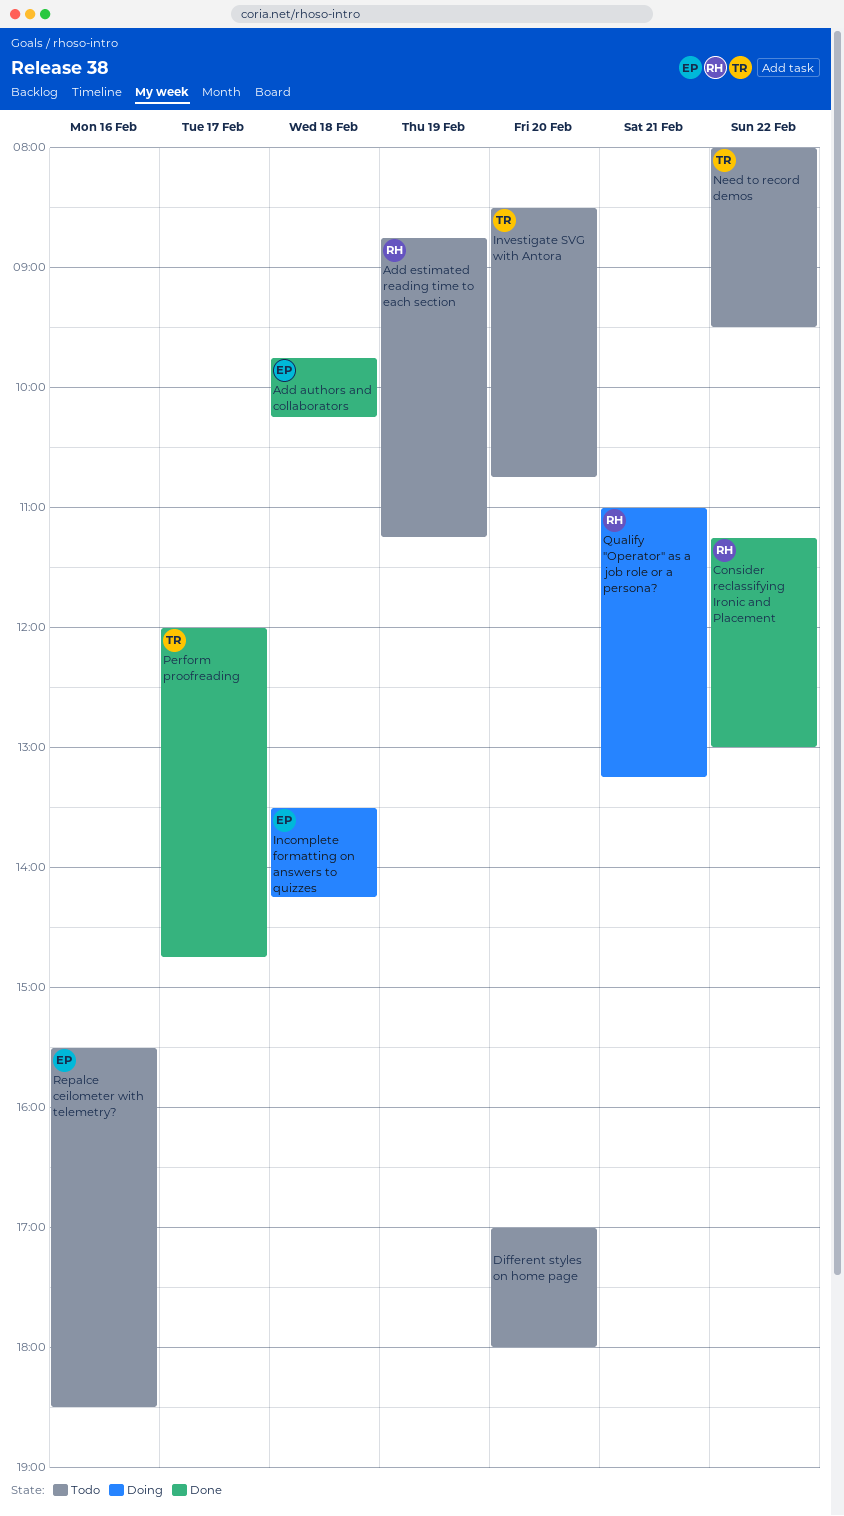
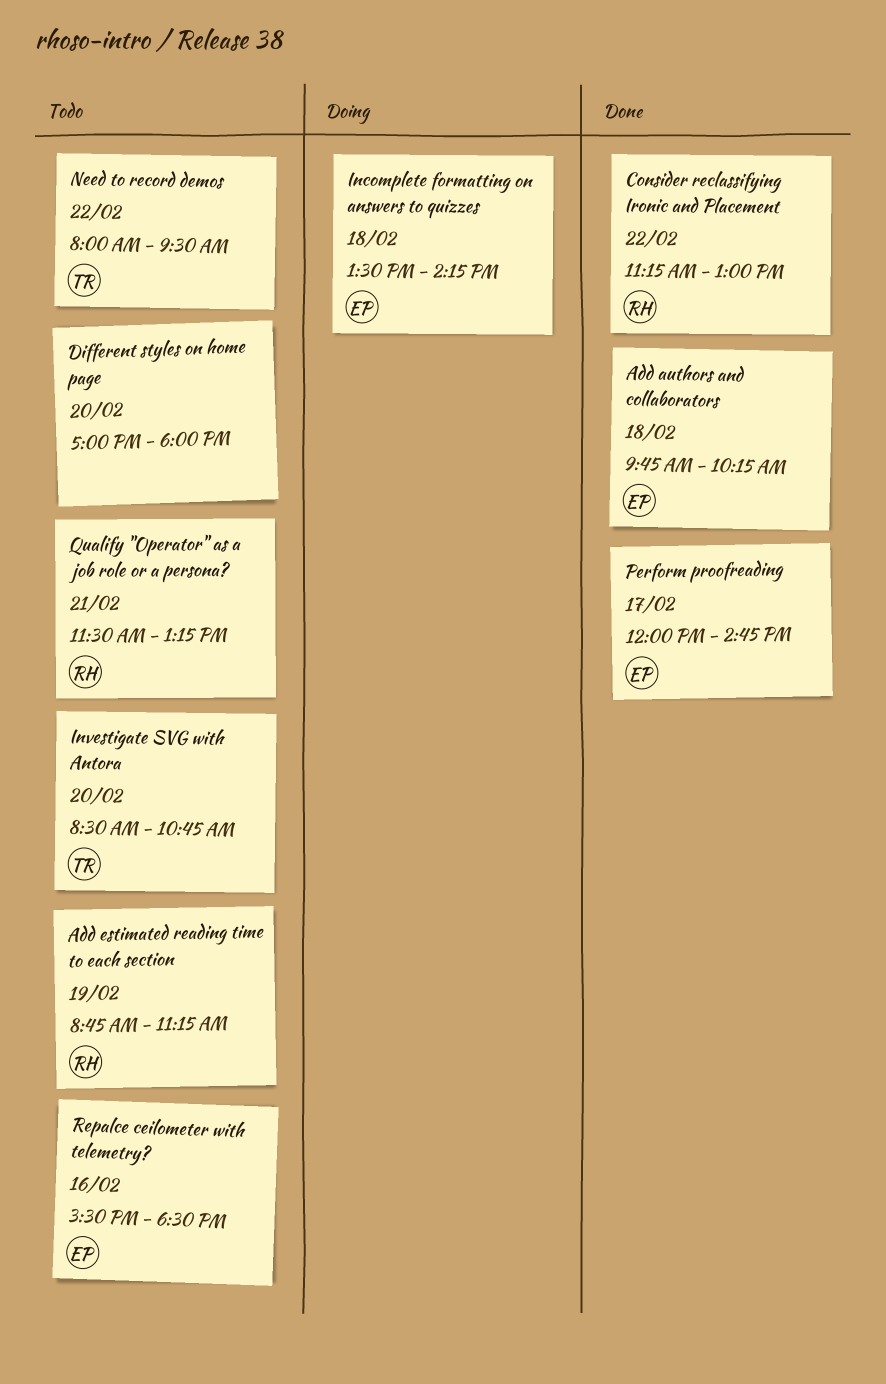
Perform proofreading, owner: TR -> EP
Qualify "Operator" as a job role or a persona?, status: Doing -> Todo
Qualify "Operator" as a job role or a persona?, begins: 11:00 -> 11:30

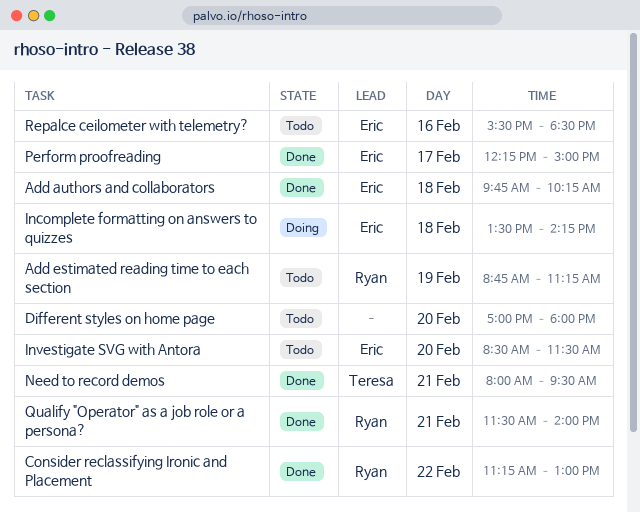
Investigate SVG with Antora, owner: Teresa -> Eric
Investigate SVG with Antora, ends: 10:45 -> 11:30
Need to record demos, status: Todo -> Done
Need to record demos, day: Feb 22 -> Feb 21
Perform proofreading, begins: 12:00 -> 12:15
Perform proofreading, ends: 14:45 -> 15:00
Qualify "Operator" as a job role or a persona?, status: Todo -> Done
Qualify "Operator" as a job role or a persona?, ends: 13:15 -> 14:00

